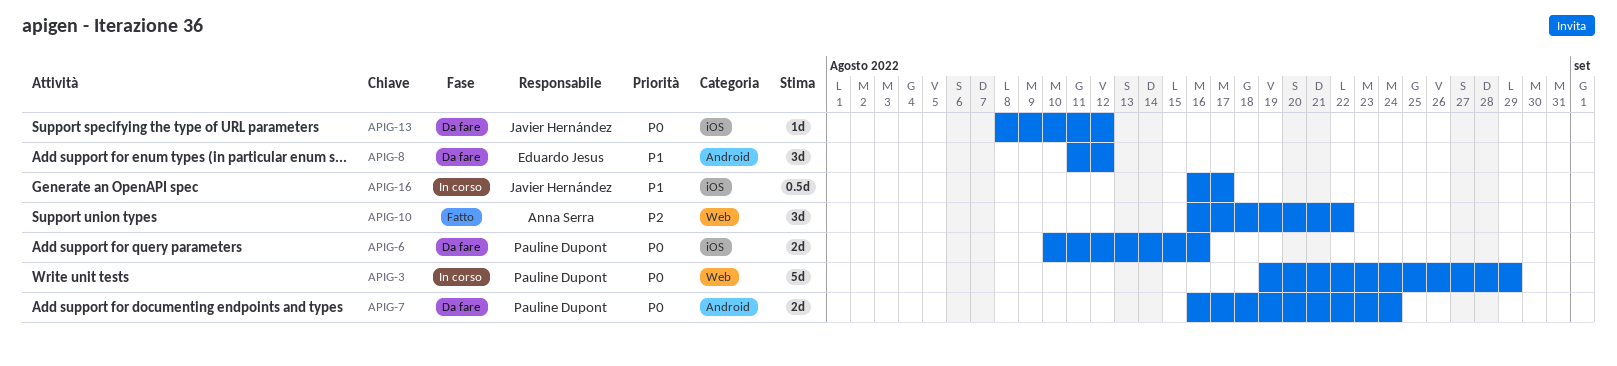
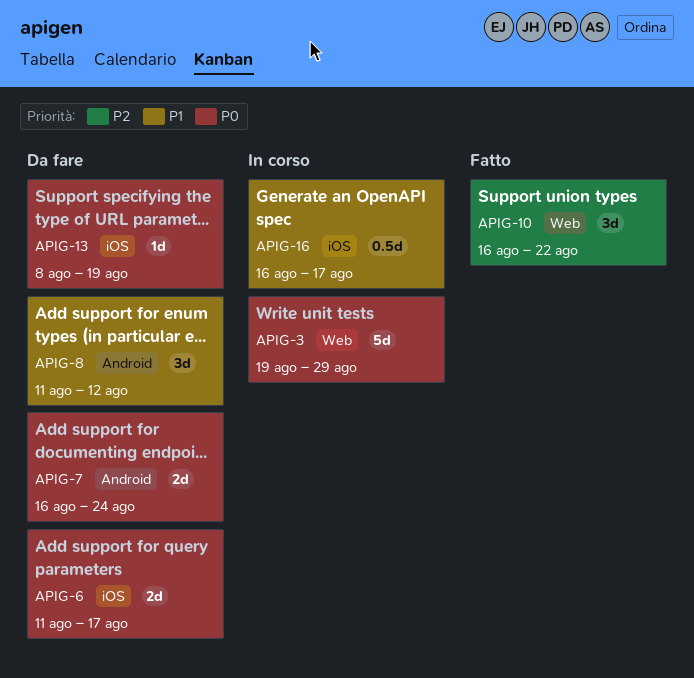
APIG-6, start: Aug 10 -> Aug 11
APIG-6, due: Aug 16 -> Aug 17
APIG-13, due: Aug 12 -> Aug 19

